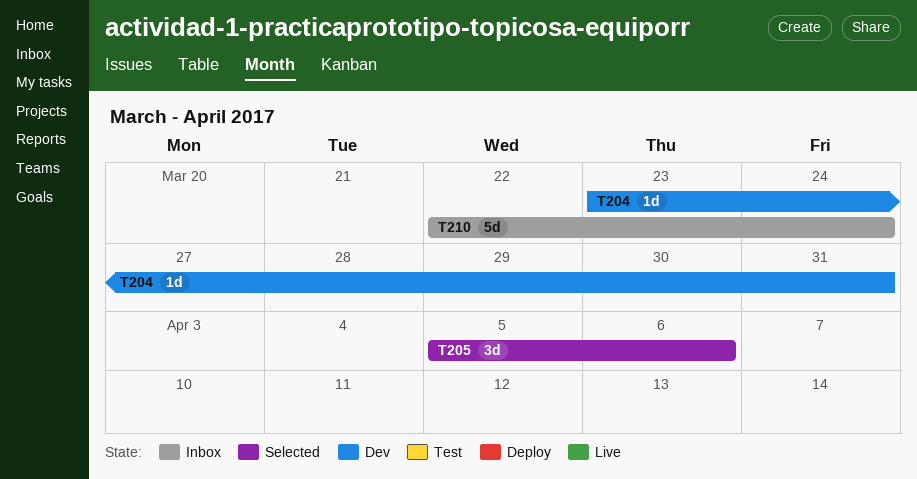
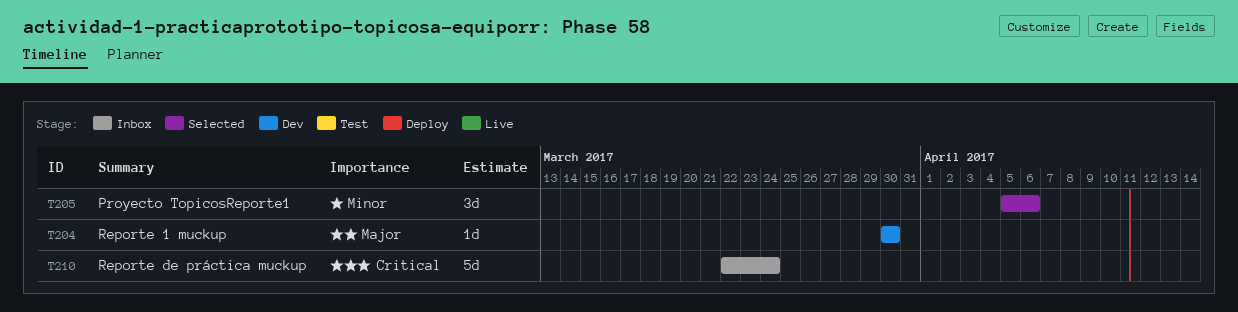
T204, start: Mar 23 -> Mar 30
T204, due: Mar 31 -> Mar 30

